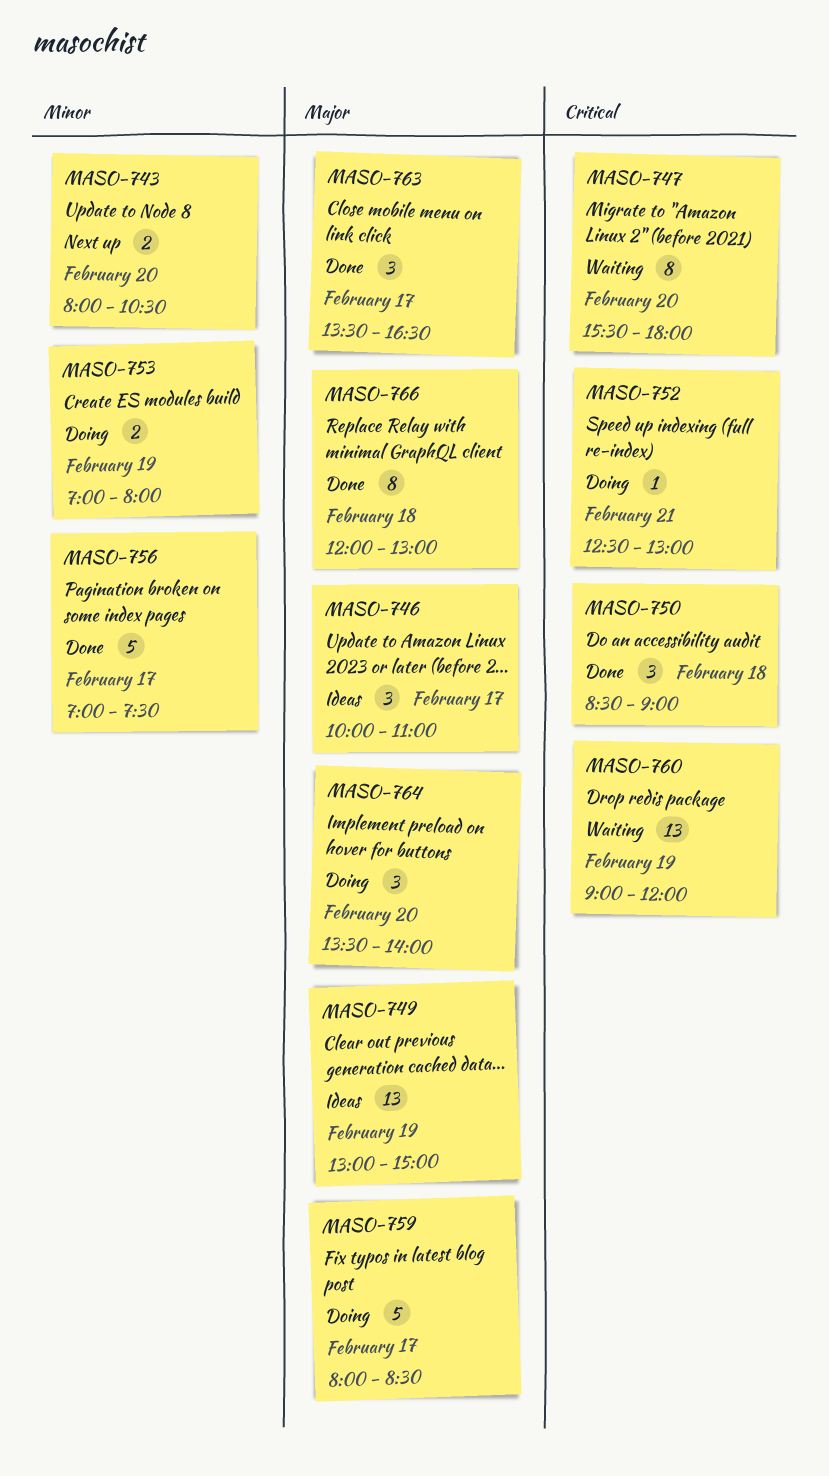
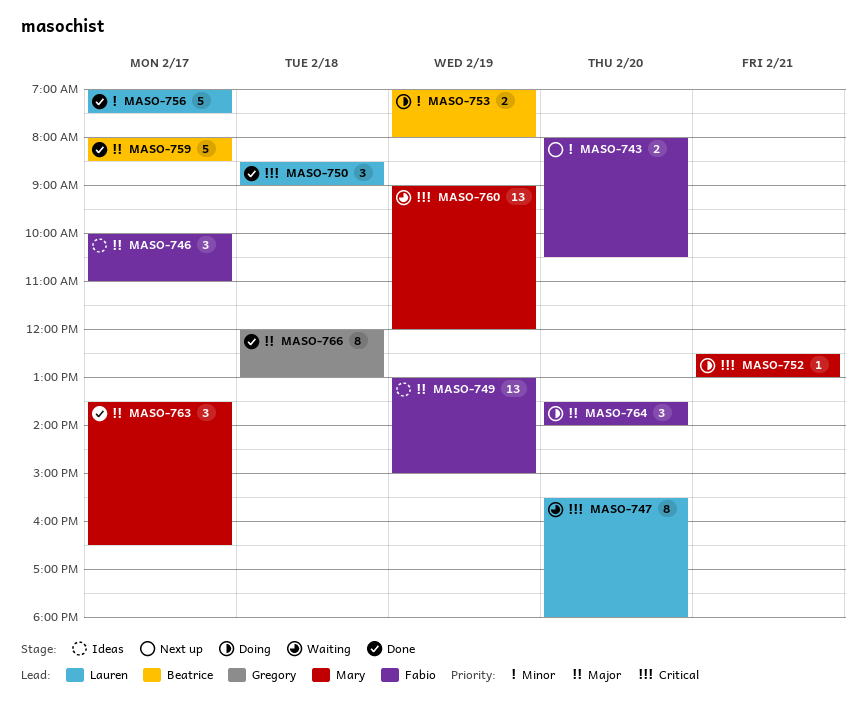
MASO-759, status: Doing -> Done

